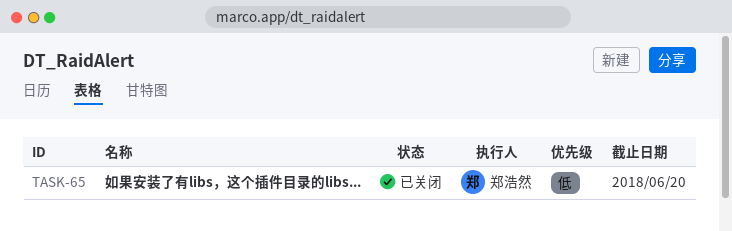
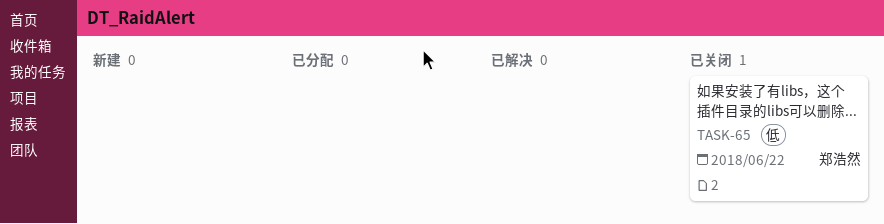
TASK-65, due: Jun 20 -> Jun 22

